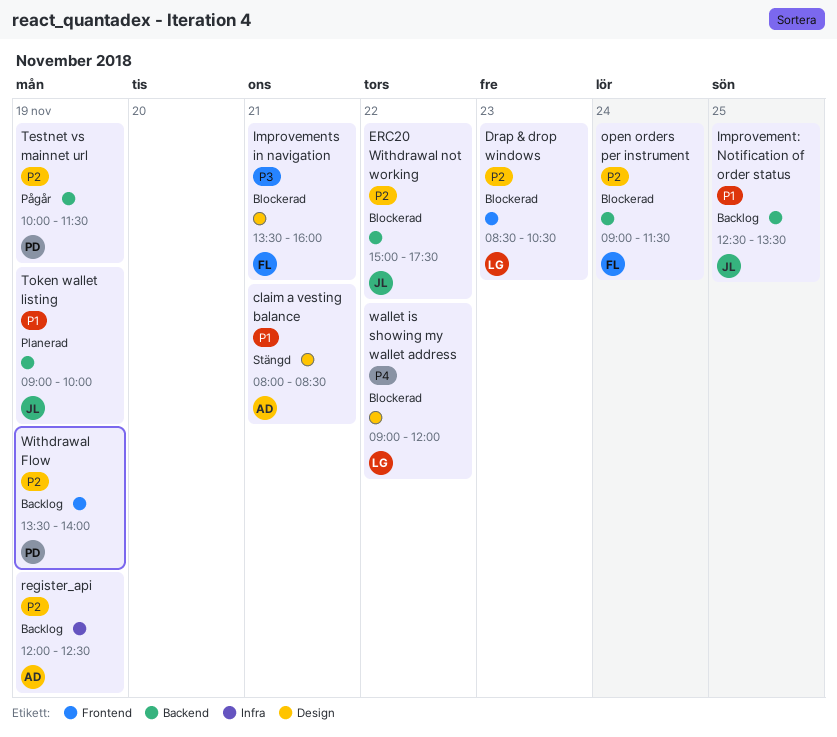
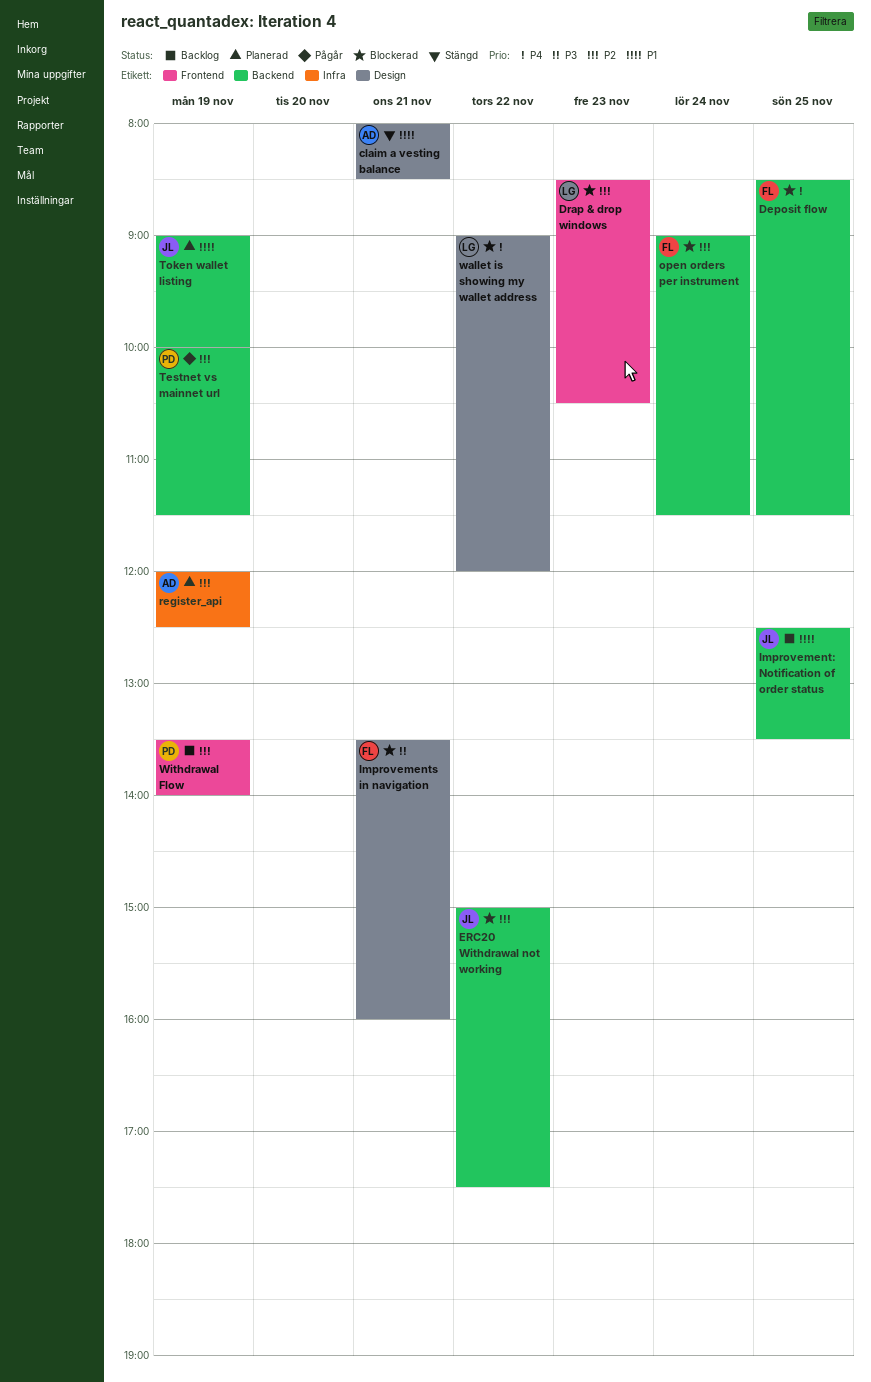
Deposit flow: none -> present
register_api, status: Backlog -> Planerad

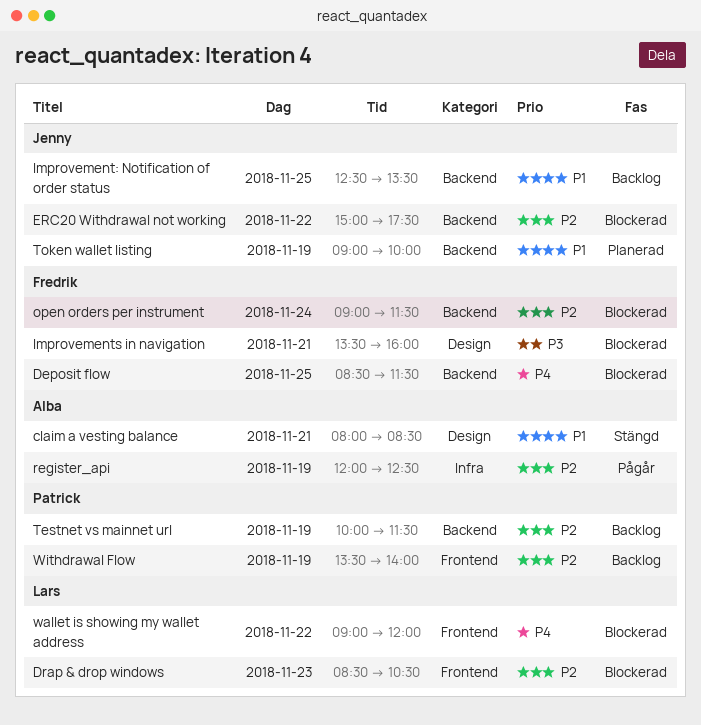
register_api, status: Planerad -> Pågår
Testnet vs mainnet url, status: Pågår -> Backlog
wallet is showing my wallet address, label: Design -> Frontend

